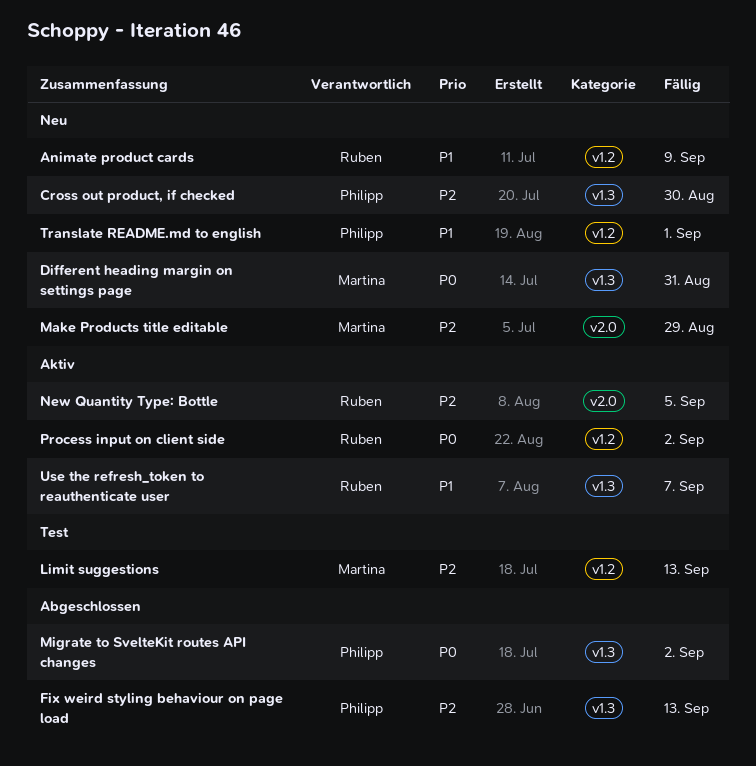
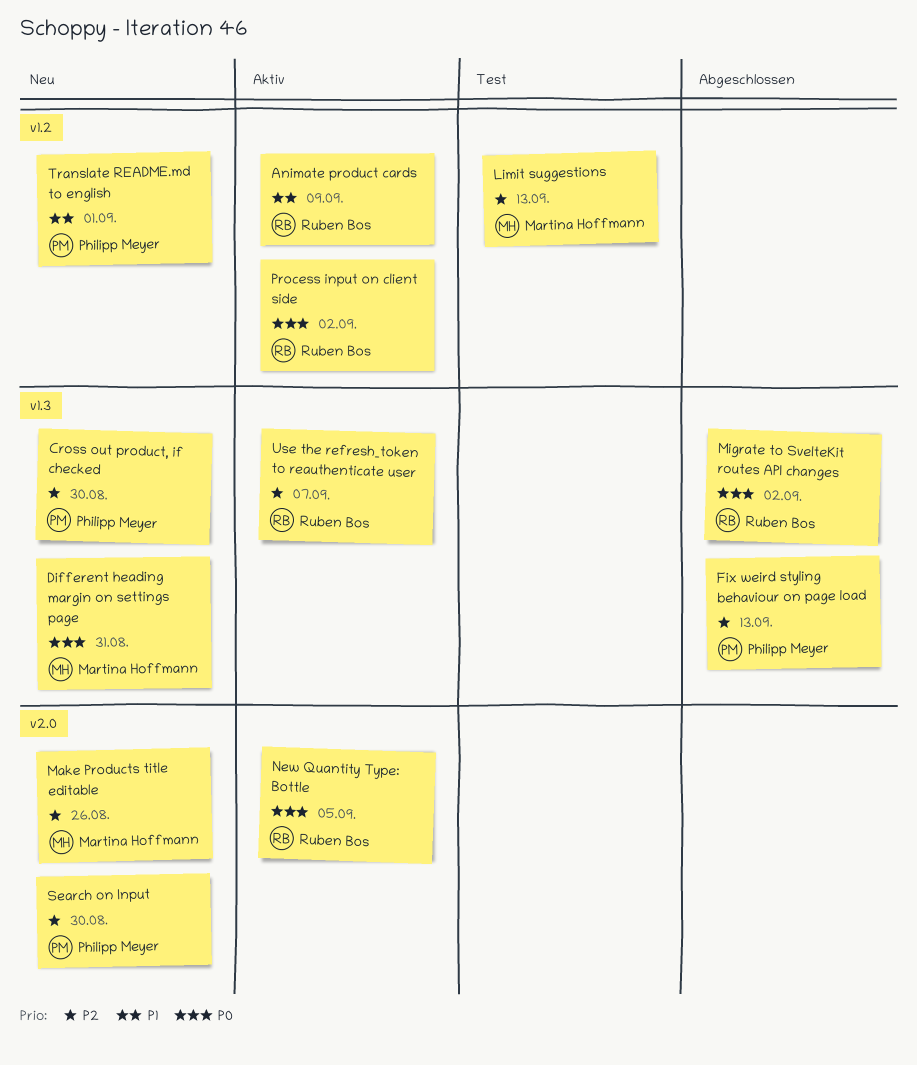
Animate product cards, status: Neu -> Aktiv
Make Products title editable, due: Aug 29 -> Aug 26
Migrate to SvelteKit routes API changes, owner: Philipp Meyer -> Ruben Bos
New Quantity Type: Bottle, priority: P2 -> P0
Search on Input: none -> present
Use the refresh_token to reauthenticate user, priority: P1 -> P2

